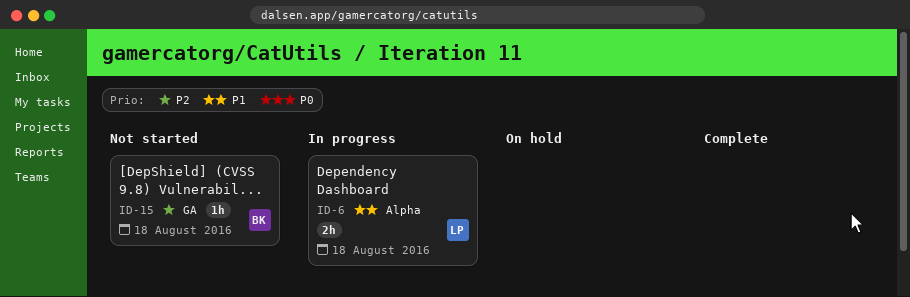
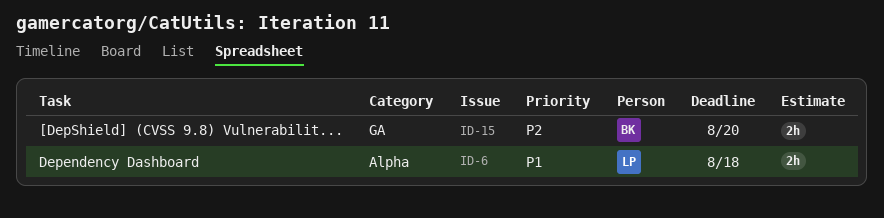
ID-15, estimate: 1h -> 2h
ID-15, due: Aug 18 -> Aug 20

